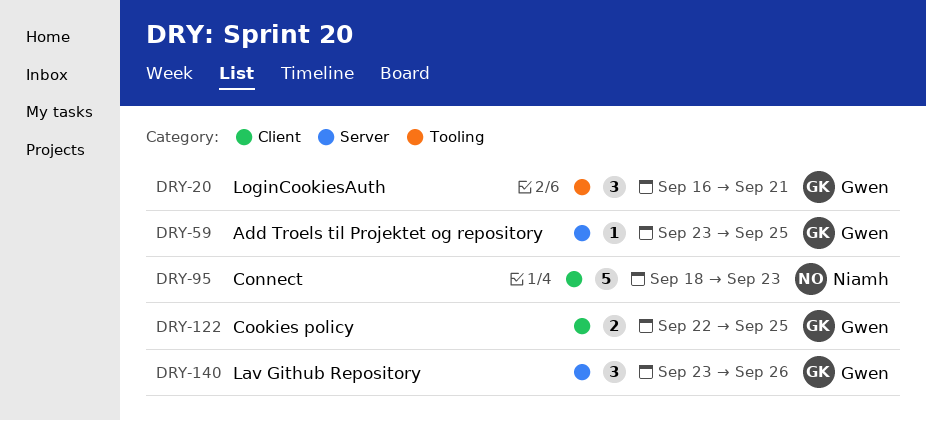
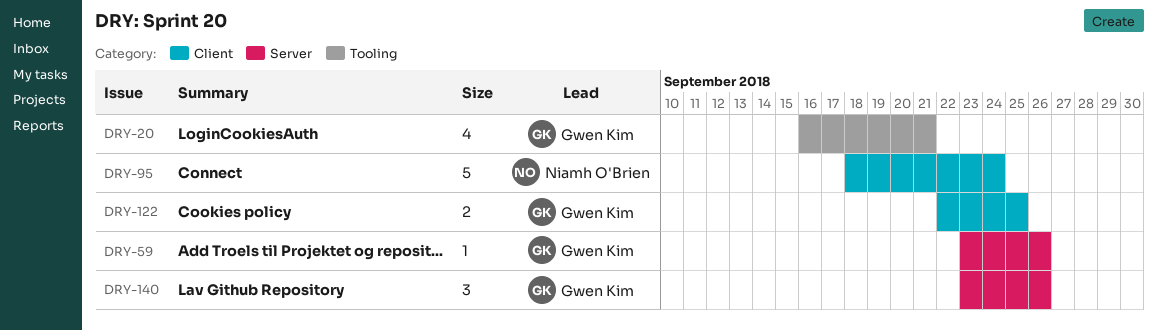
DRY-20, estimate: 3 -> 4
DRY-59, due: Sep 25 -> Sep 26
DRY-95, due: Sep 23 -> Sep 24

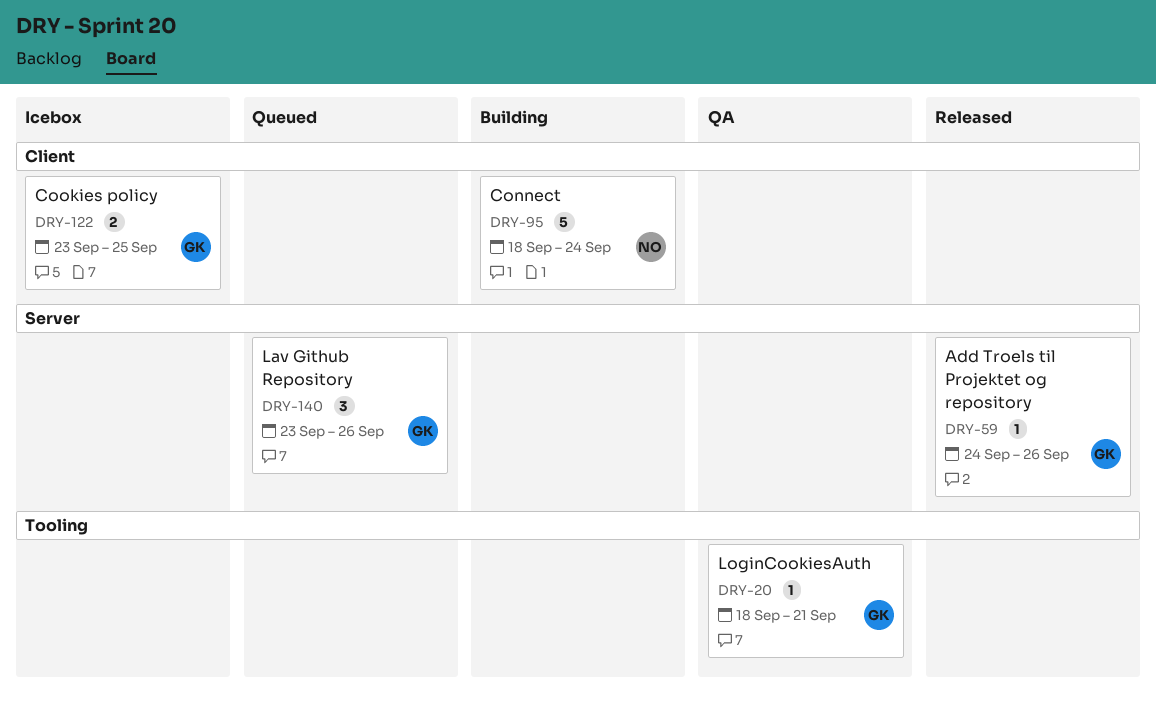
DRY-20, estimate: 4 -> 1
DRY-20, start: Sep 16 -> Sep 18
DRY-59, start: Sep 23 -> Sep 24
DRY-122, start: Sep 22 -> Sep 23

